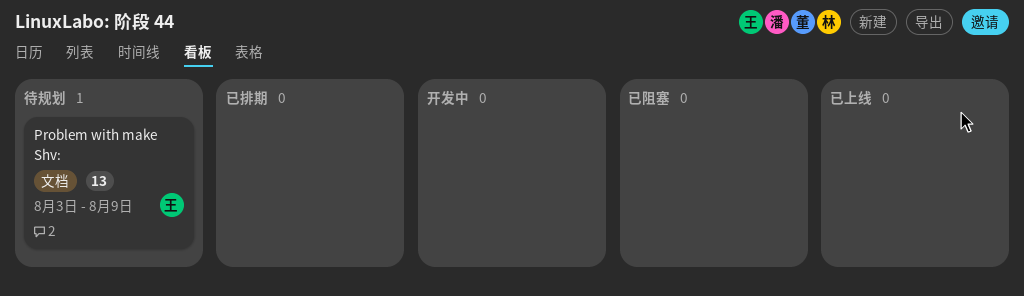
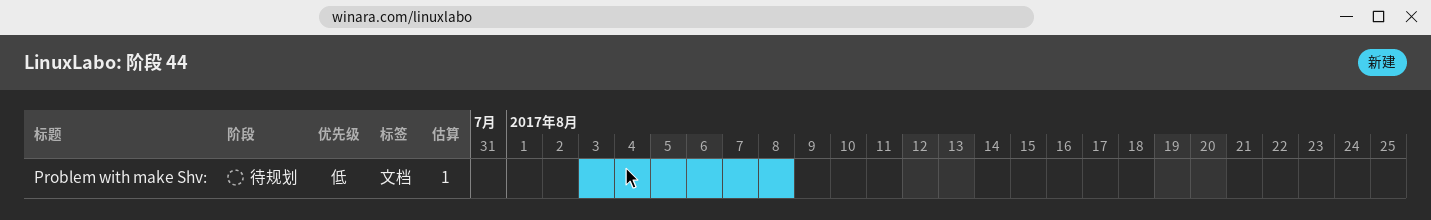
Problem with make Shv:, estimate: 13 -> 1
Problem with make Shv:, due: Aug 9 -> Aug 8

